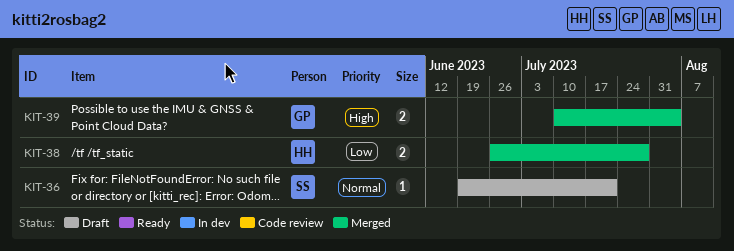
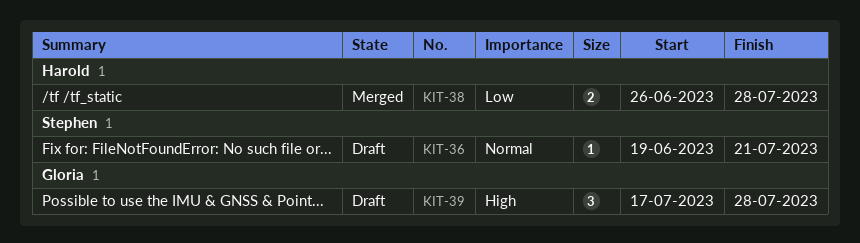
KIT-39, status: Merged -> Draft
KIT-39, estimate: 2 -> 3
KIT-39, start: Jul 10 -> Jul 17
KIT-39, due: Aug 4 -> Jul 28

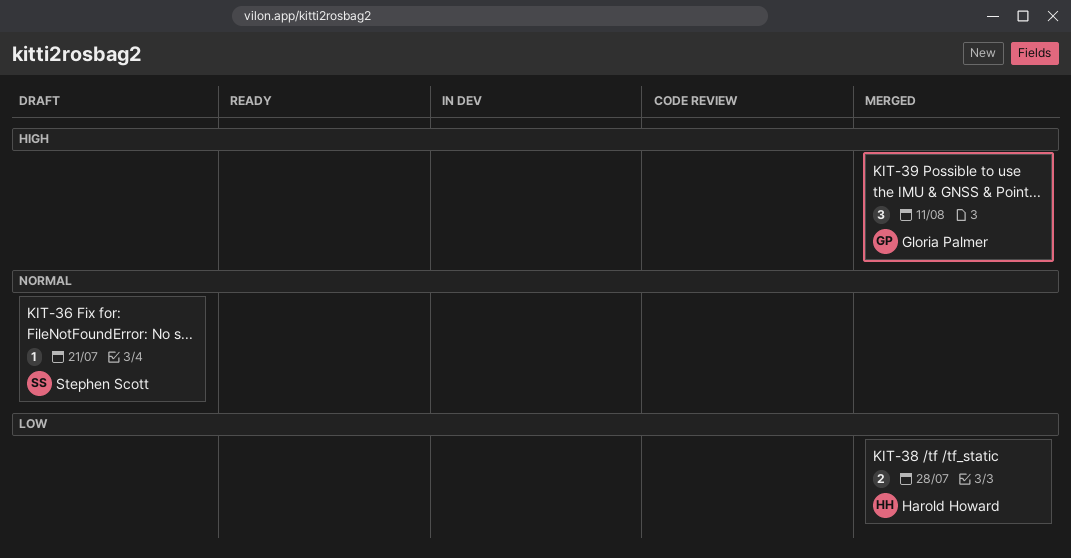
KIT-39, status: Draft -> Merged
KIT-39, due: Jul 28 -> Aug 11

